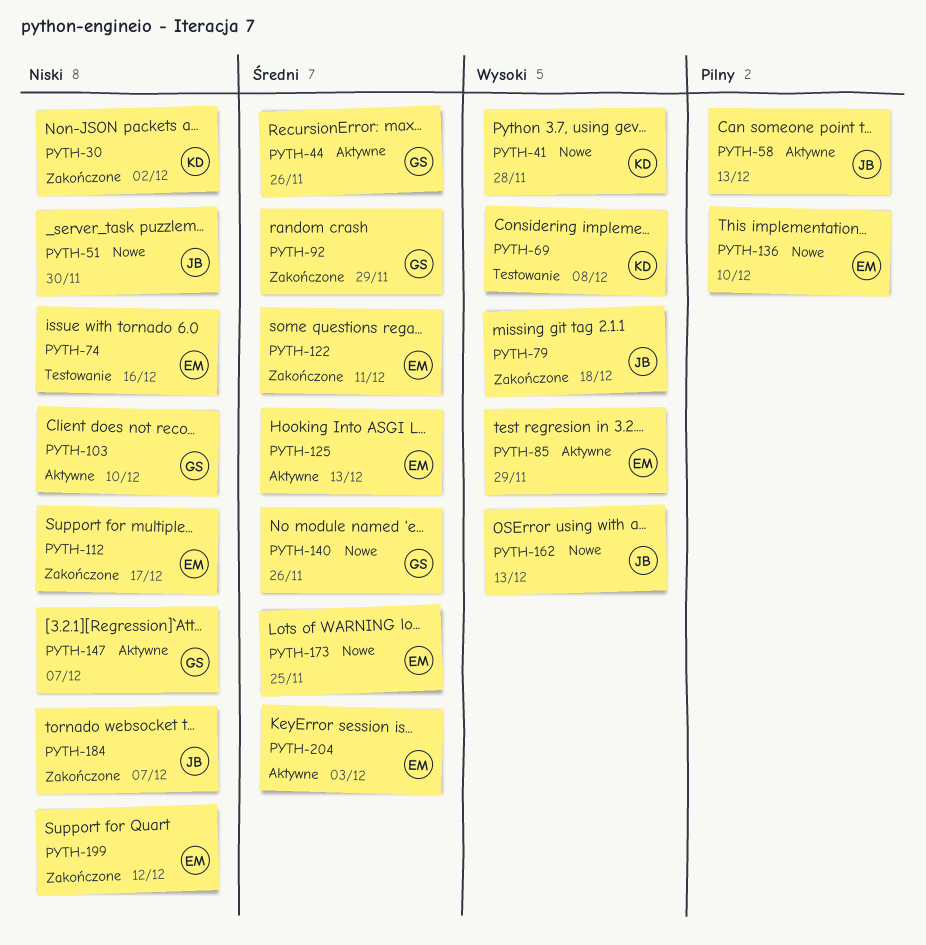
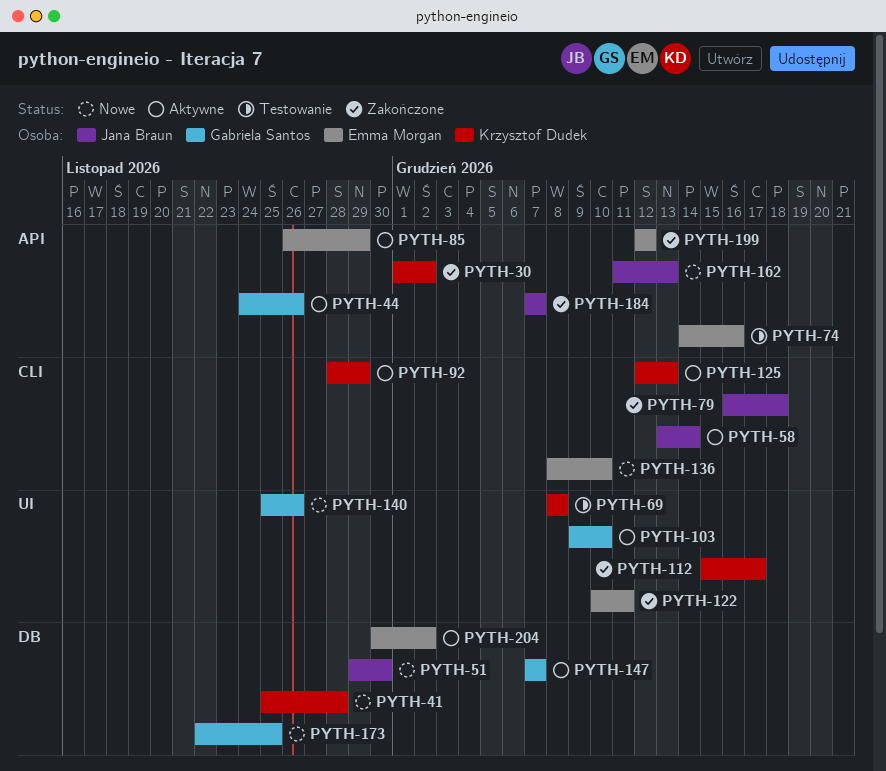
PYTH-58, due: Dec 13 -> Dec 14
PYTH-92, status: Zakończone -> Aktywne
PYTH-92, owner: Gabriela Santos -> Krzysztof Dudek
PYTH-112, owner: Emma Morgan -> Krzysztof Dudek
PYTH-125, owner: Emma Morgan -> Krzysztof Dudek
PYTH-173, owner: Emma Morgan -> Gabriela Santos
PYTH-204, due: Dec 3 -> Dec 2

